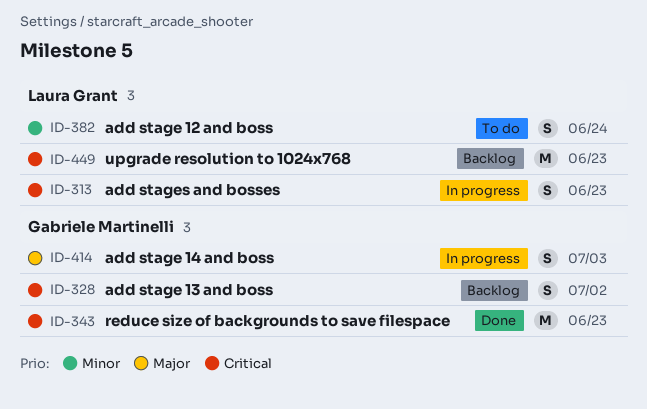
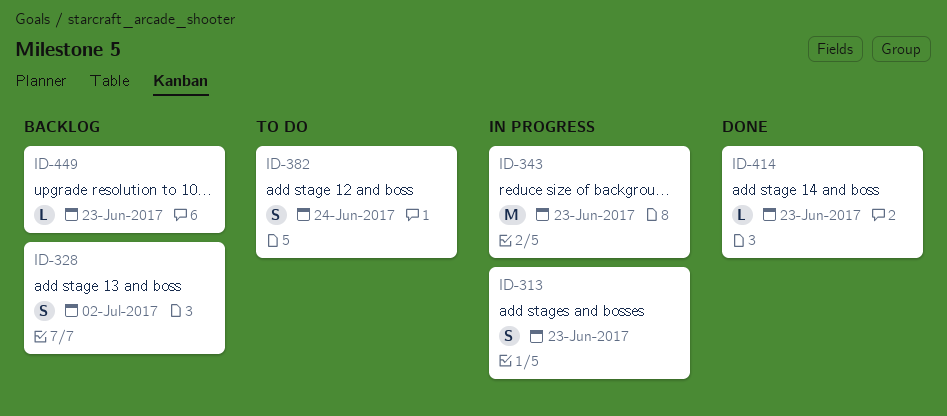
ID-343, status: Done -> In progress
ID-414, status: In progress -> Done
ID-414, estimate: S -> L
ID-414, due: Jul 3 -> Jun 23
ID-449, estimate: M -> L

